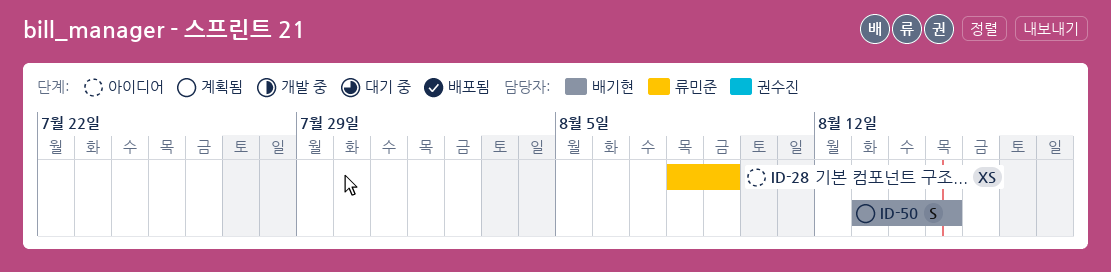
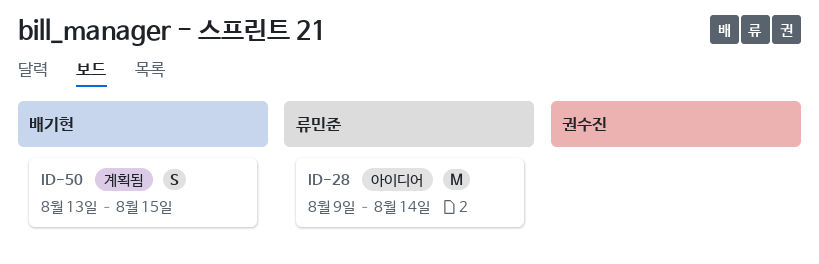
ID-28, estimate: XS -> M
ID-28, start: Aug 8 -> Aug 9
ID-28, due: Aug 9 -> Aug 14

